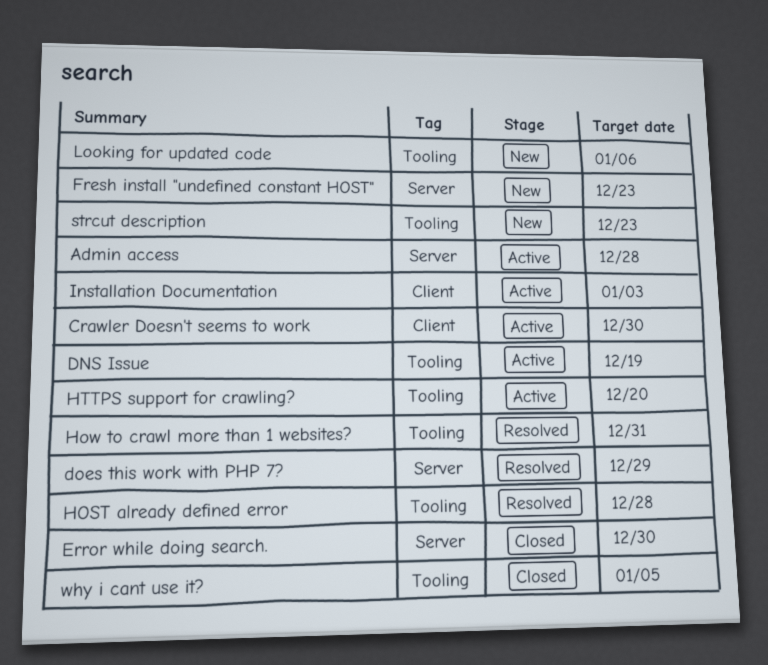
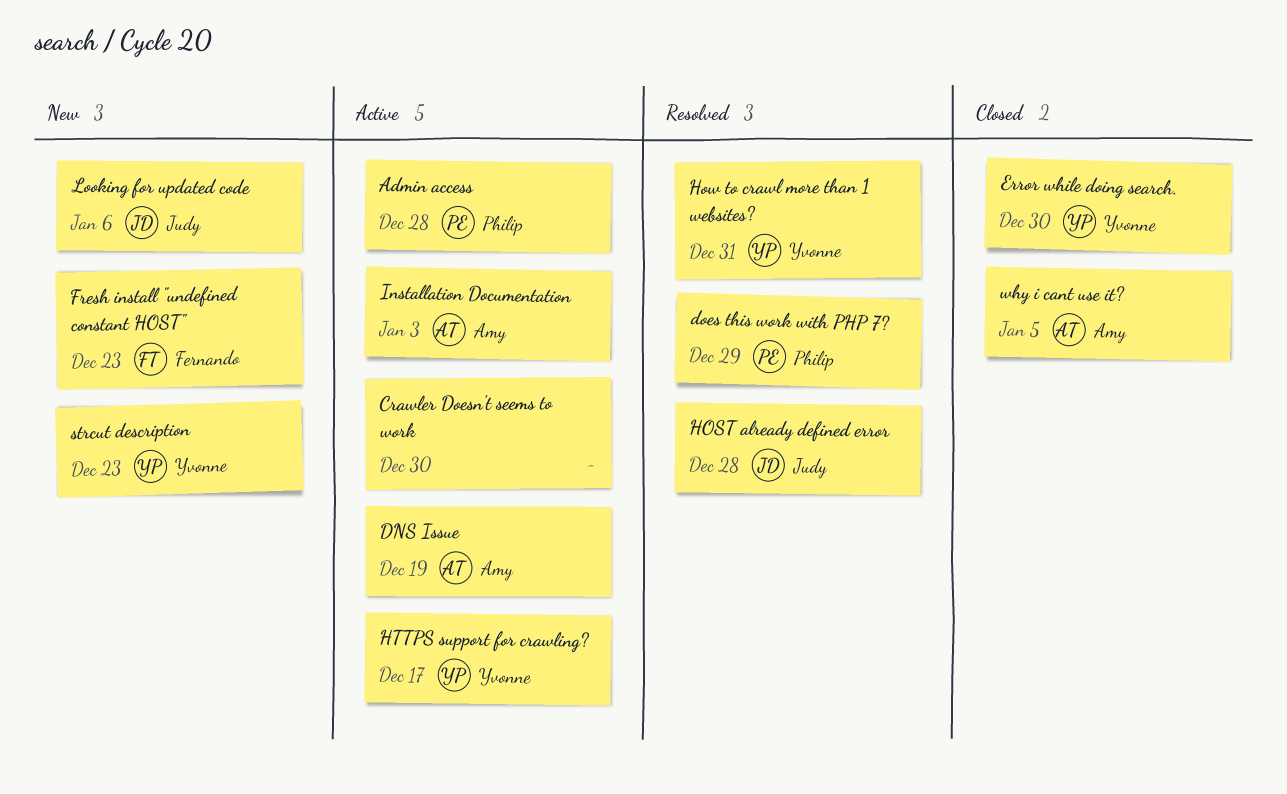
HTTPS support for crawling?, due: Dec 20 -> Dec 17

